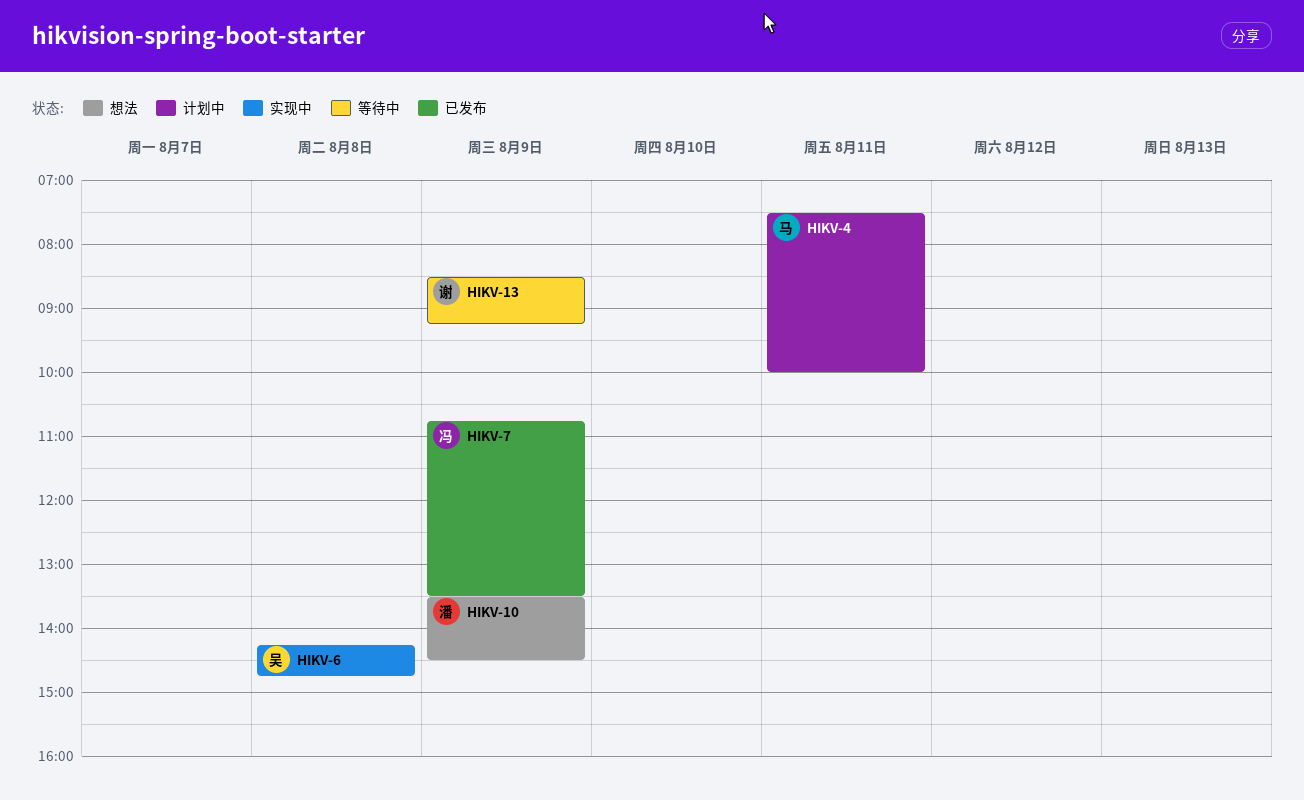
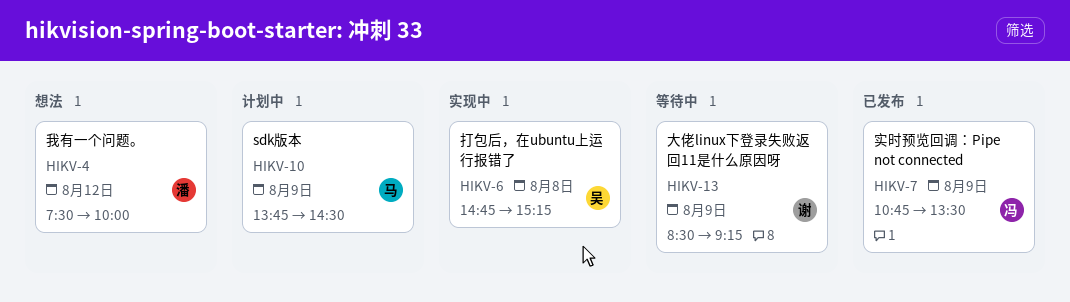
HIKV-4, status: 计划中 -> 想法
HIKV-4, owner: 马 -> 潘
HIKV-4, day: Aug 11 -> Aug 12
HIKV-6, begins: 14:15 -> 14:45
HIKV-6, ends: 14:45 -> 15:15
HIKV-10, status: 想法 -> 计划中
HIKV-10, owner: 潘 -> 马
HIKV-10, begins: 13:30 -> 13:45

